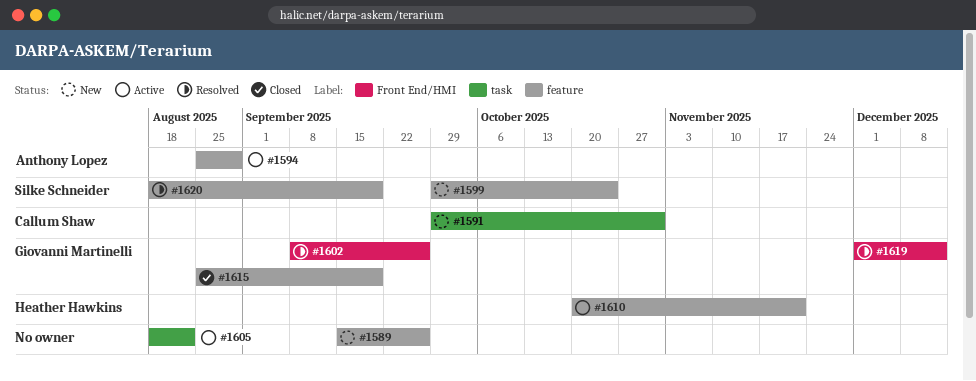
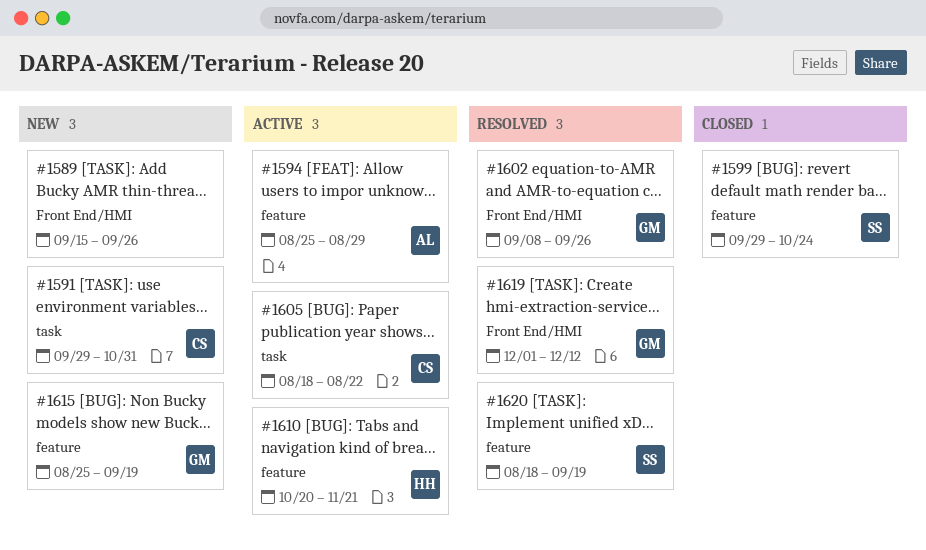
#1589, label: feature -> Front End/HMI
#1599, status: New -> Closed
#1605, owner: none -> Callum Shaw
#1615, status: Closed -> New

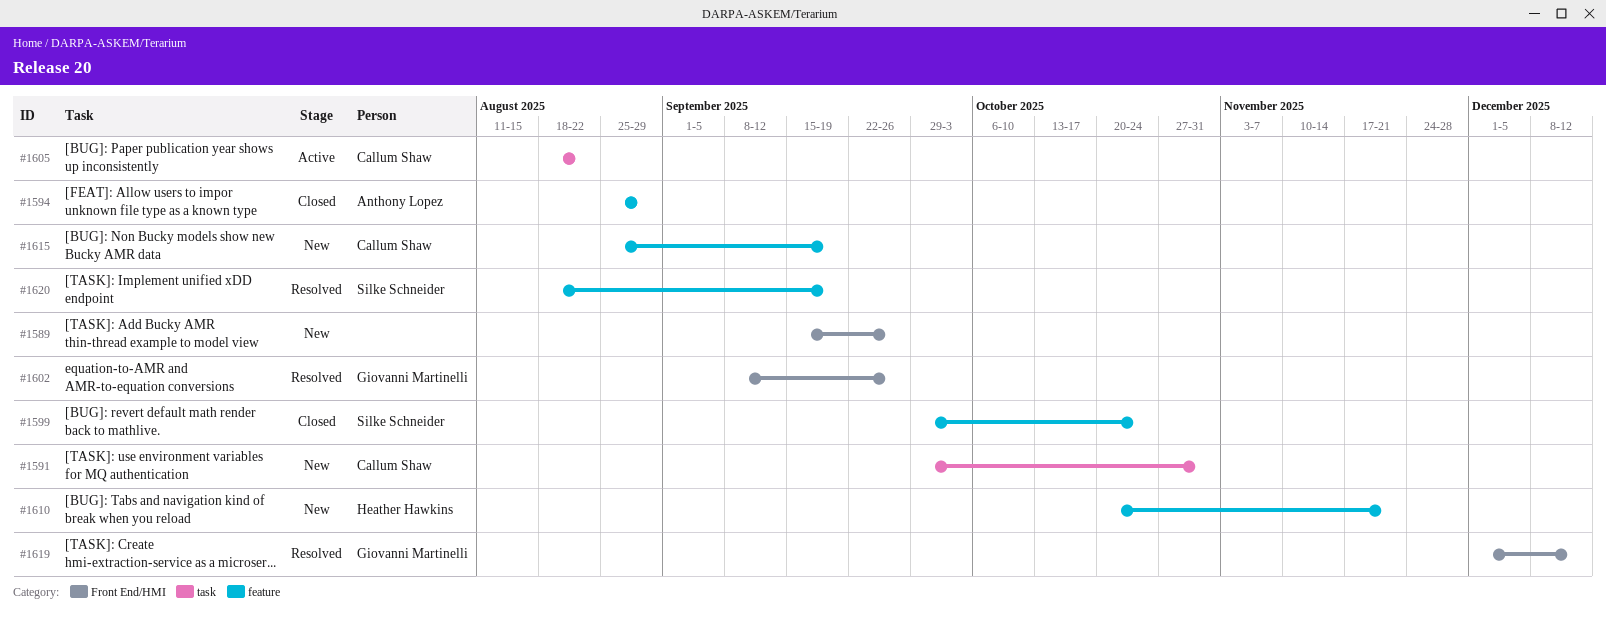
#1594, status: Active -> Closed
#1610, status: Active -> New
#1615, owner: Giovanni Martinelli -> Callum Shaw

